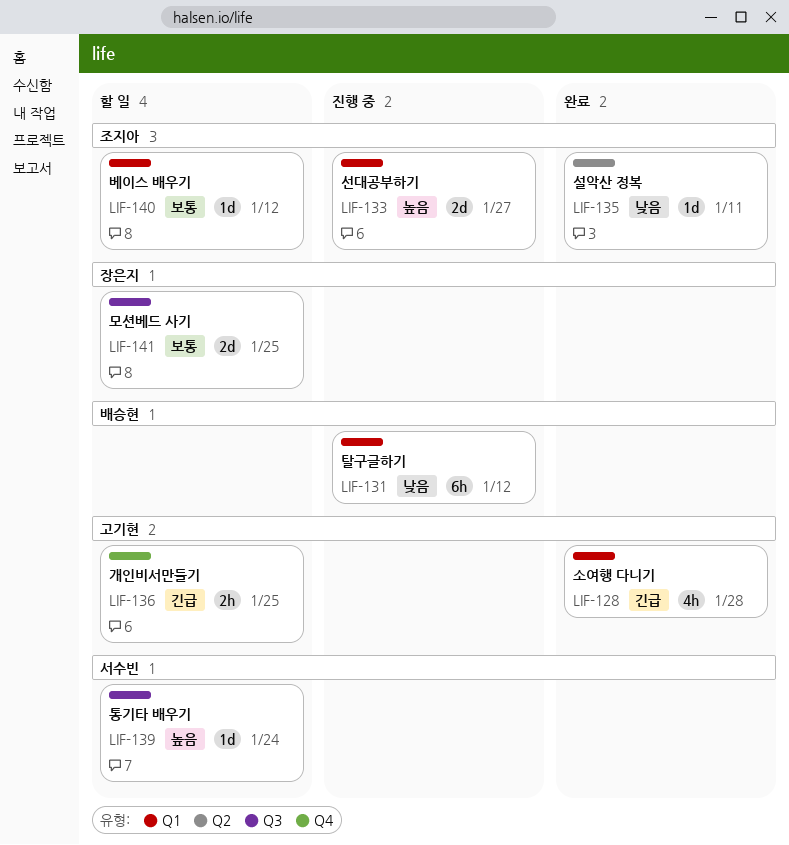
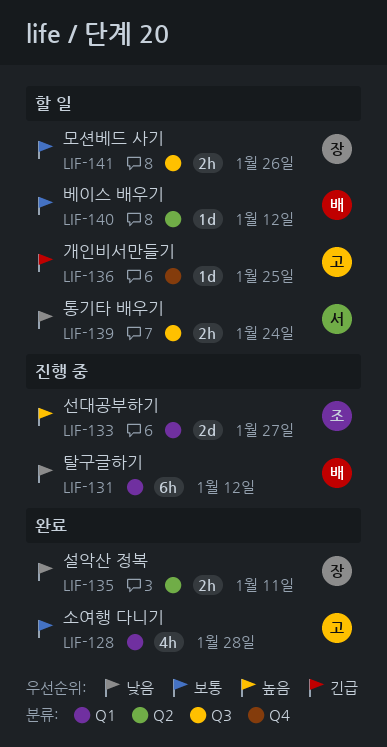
LIF-128, priority: 긴급 -> 보통
LIF-135, owner: 조지아 -> 장은지
LIF-135, estimate: 1d -> 2h
LIF-136, estimate: 2h -> 1d
LIF-139, priority: 높음 -> 낮음
LIF-139, estimate: 1d -> 2h
LIF-140, owner: 조지아 -> 배승현
LIF-140, label: Q1 -> Q2
LIF-141, estimate: 2d -> 2h
LIF-141, due: Jan 25 -> Jan 26

